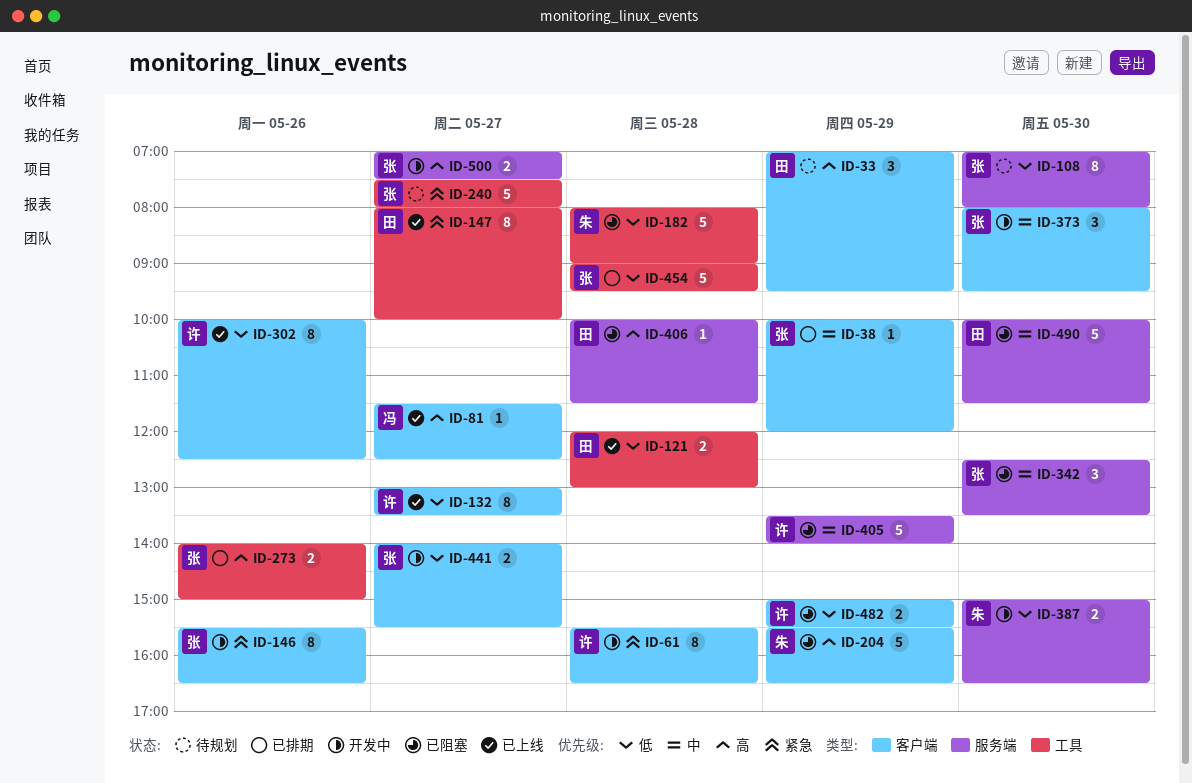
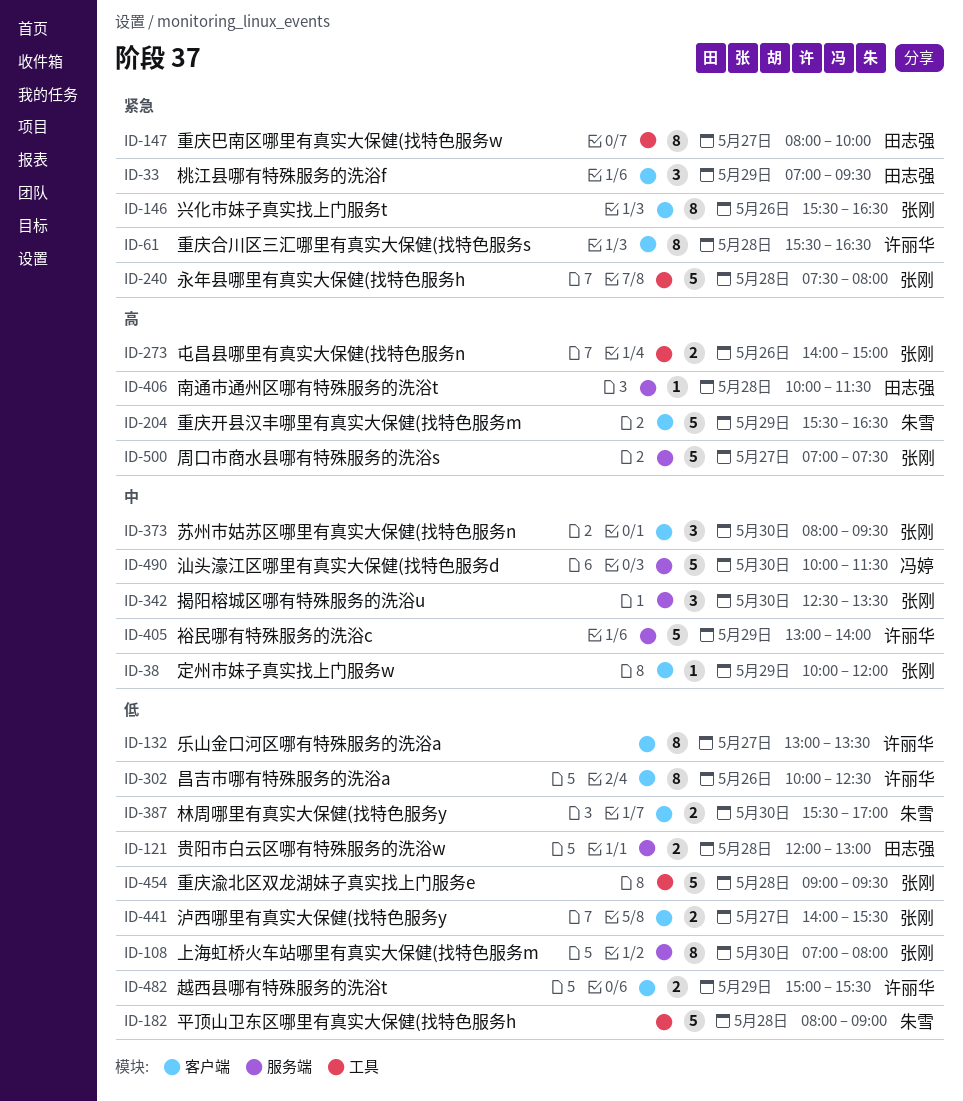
ID-33, priority: 高 -> 紧急
ID-81: present -> none
ID-121, label: 工具 -> 服务端
ID-240, day: May 27 -> May 28
ID-387, label: 服务端 -> 客户端
ID-387, begins: 15:00 -> 15:30
ID-387, ends: 16:30 -> 17:00
ID-405, begins: 13:30 -> 13:00
ID-490, owner: 田志强 -> 冯婷
ID-500, estimate: 2 -> 5

